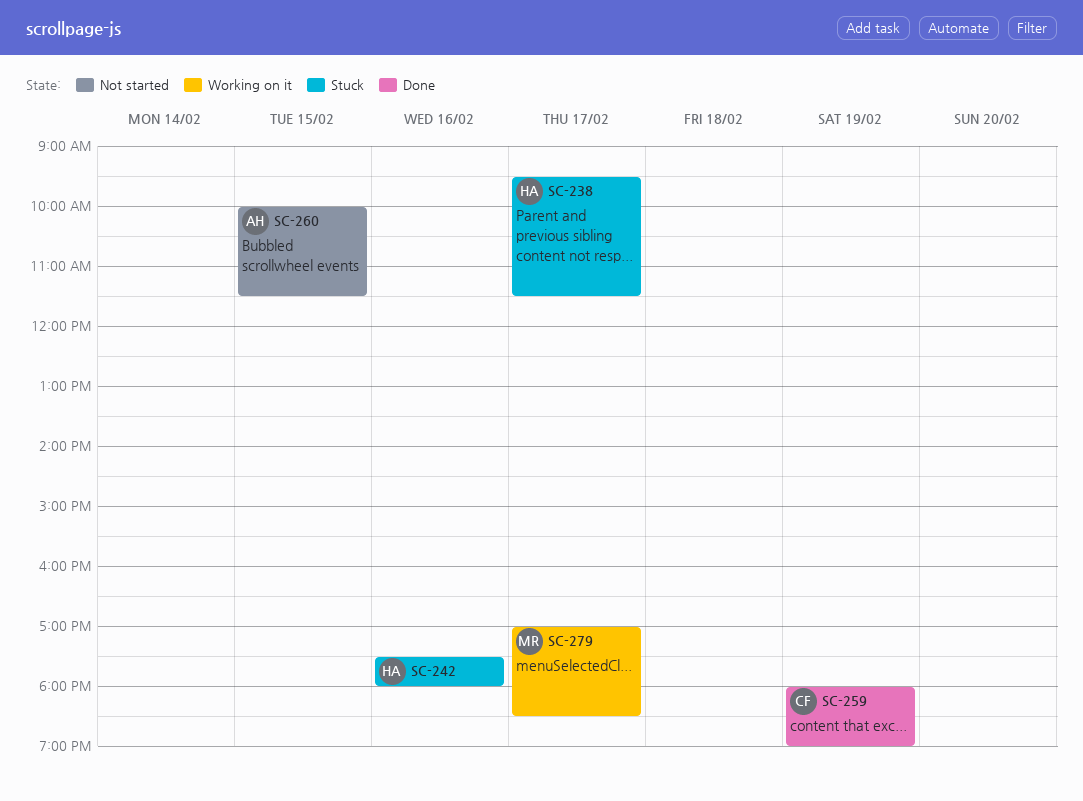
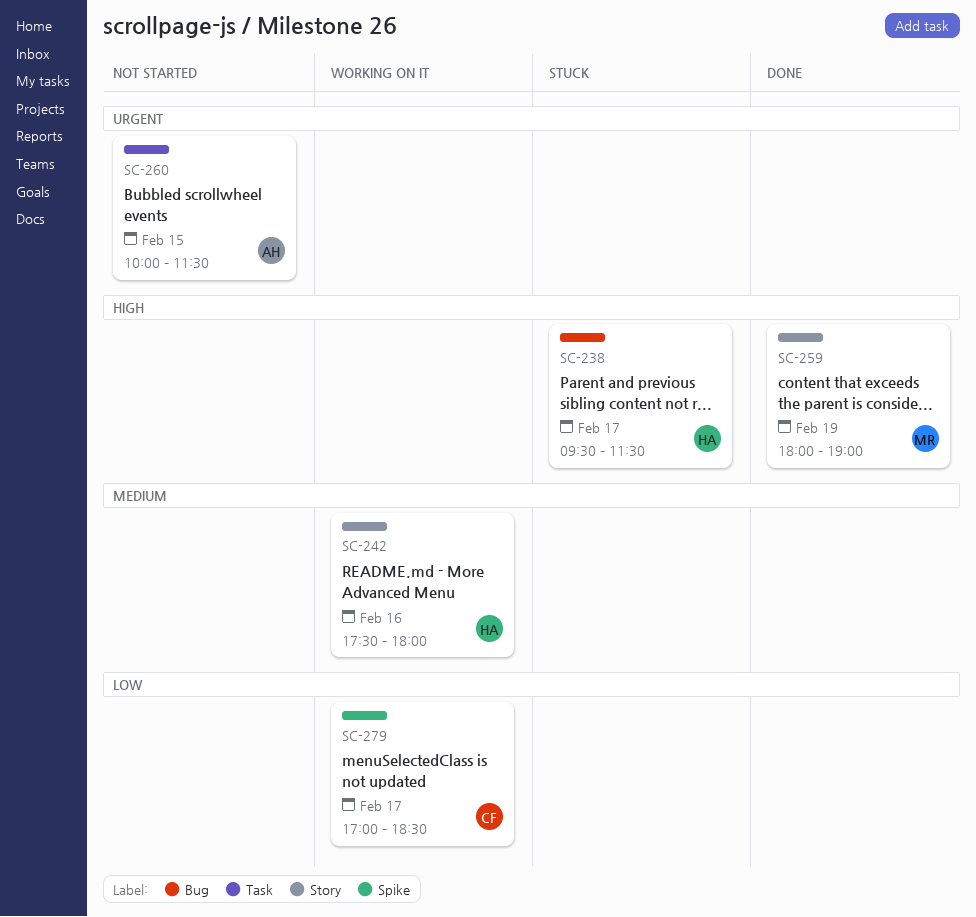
SC-242, status: Stuck -> Working on it
SC-259, owner: CF -> MR
SC-279, owner: MR -> CF

